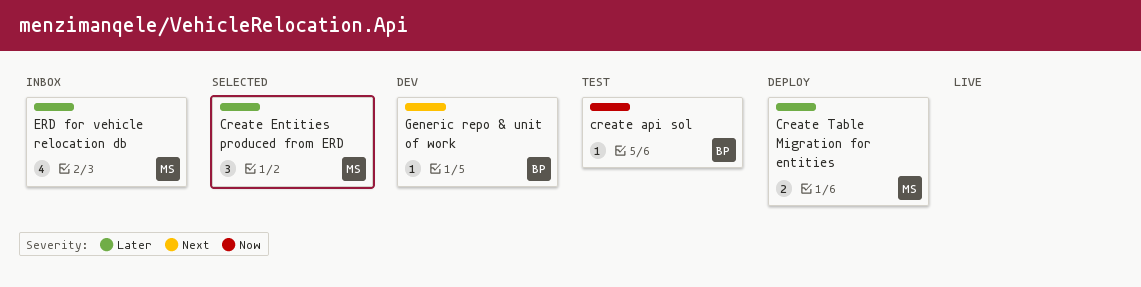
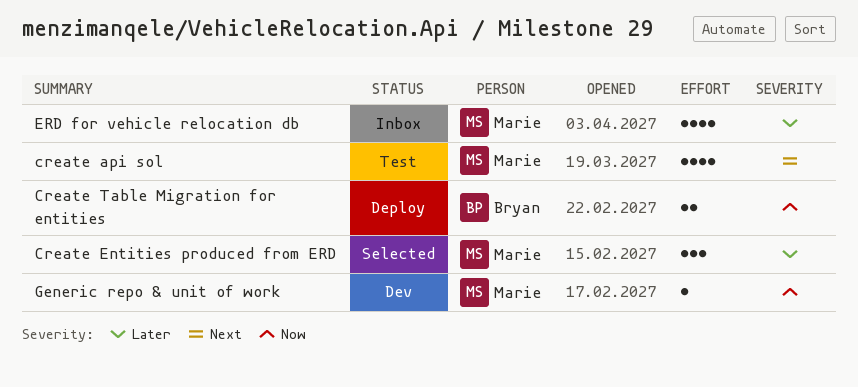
create api sol, owner: Bryan -> Marie
create api sol, priority: Now -> Next
create api sol, estimate: 1 -> 4
Create Table Migration for entities, owner: Marie -> Bryan
Create Table Migration for entities, priority: Later -> Now
Generic repo & unit of work, owner: Bryan -> Marie
Generic repo & unit of work, priority: Next -> Now

